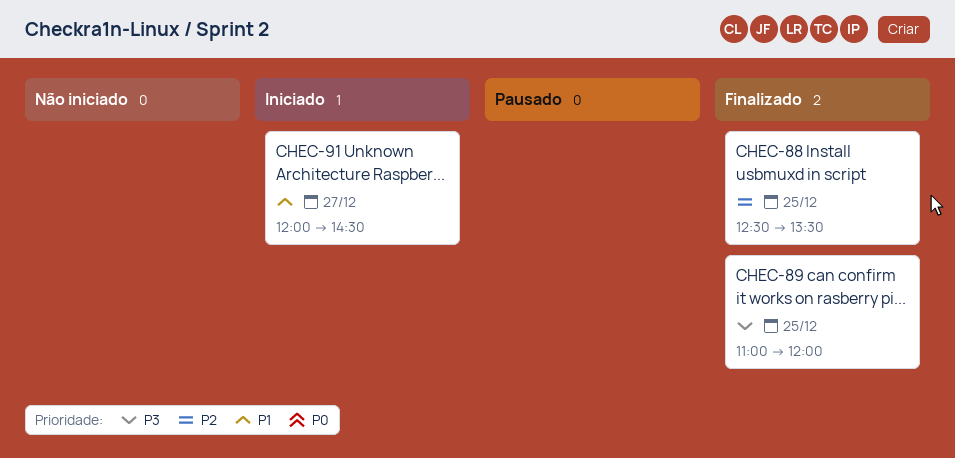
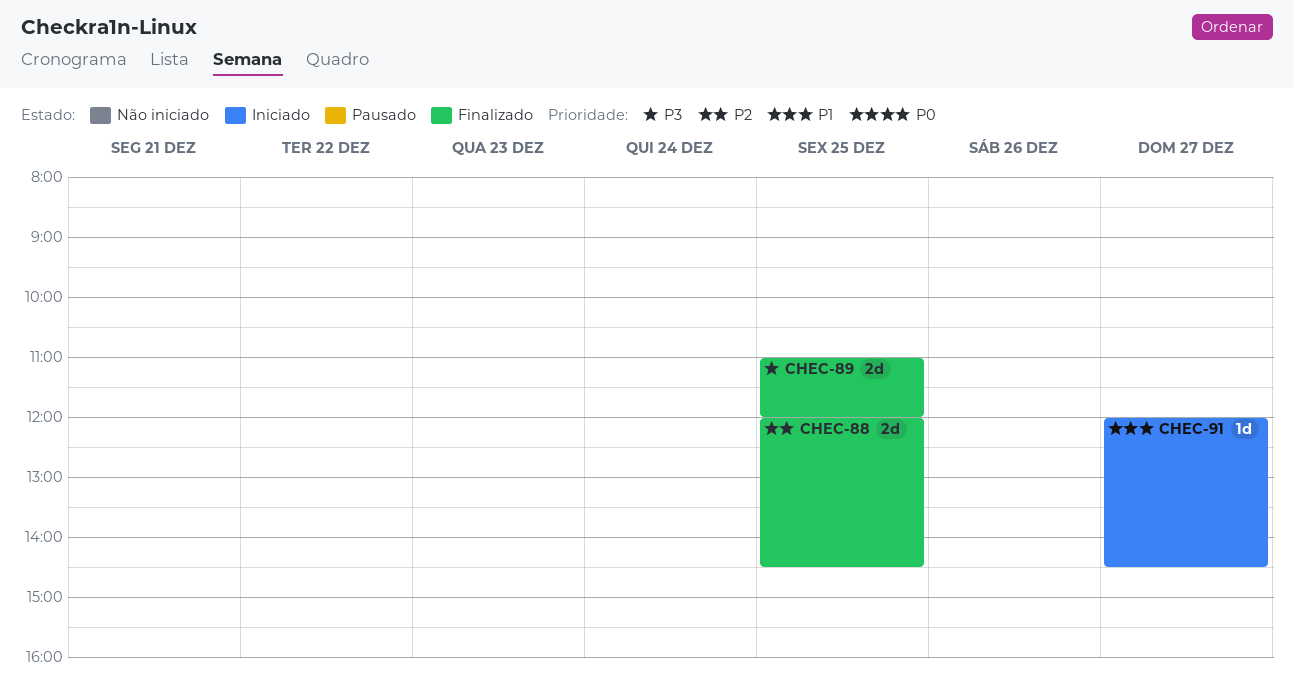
CHEC-88, begins: 12:30 -> 12:00
CHEC-88, ends: 13:30 -> 14:30

